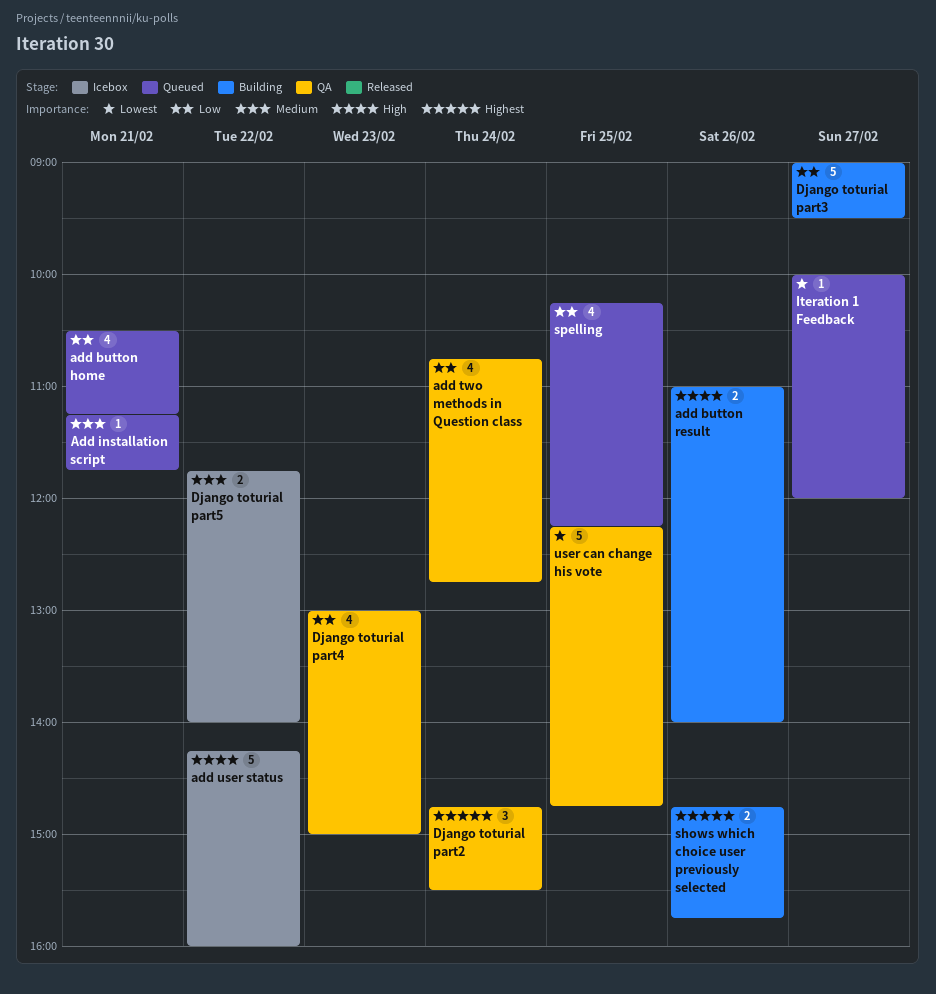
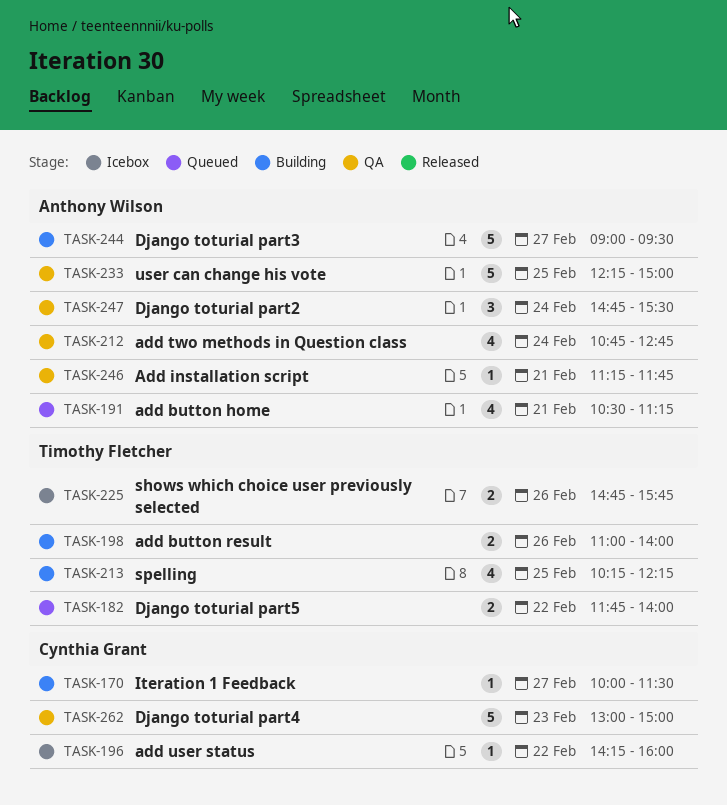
Add installation script, status: Queued -> QA
add user status, estimate: 5 -> 1
Django toturial part4, estimate: 4 -> 5
Django toturial part5, status: Icebox -> Queued
Iteration 1 Feedback, status: Queued -> Building
Iteration 1 Feedback, ends: 12:00 -> 11:30
shows which choice user previously selected, status: Building -> Icebox
spelling, status: Queued -> Building
user can change his vote, ends: 14:45 -> 15:00

